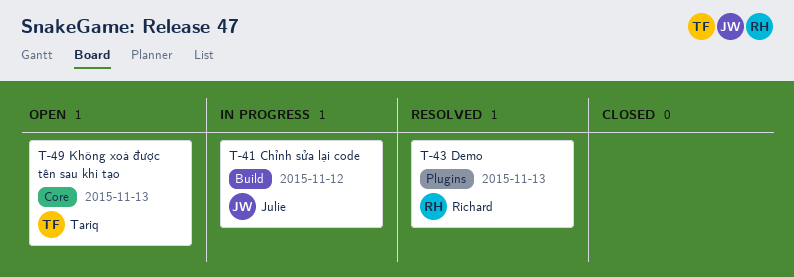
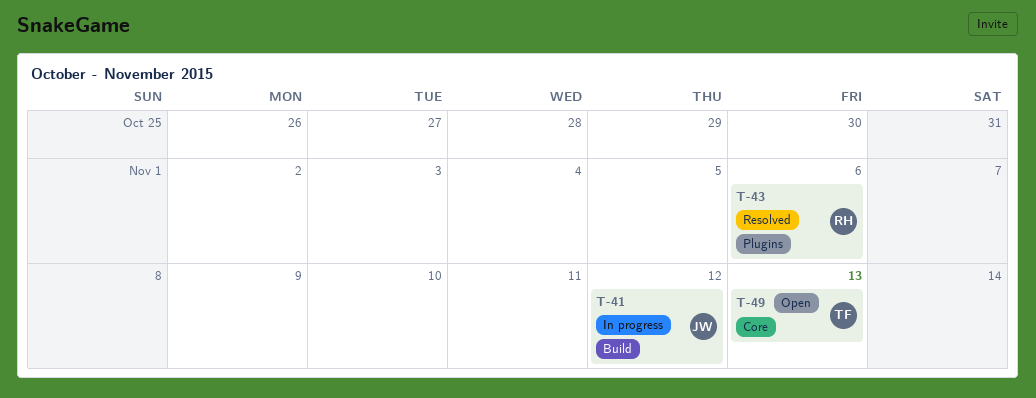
T-43, due: Nov 13 -> Nov 6

